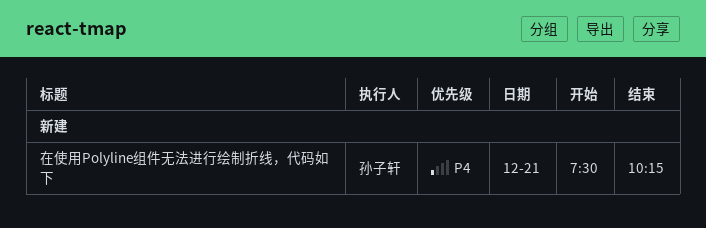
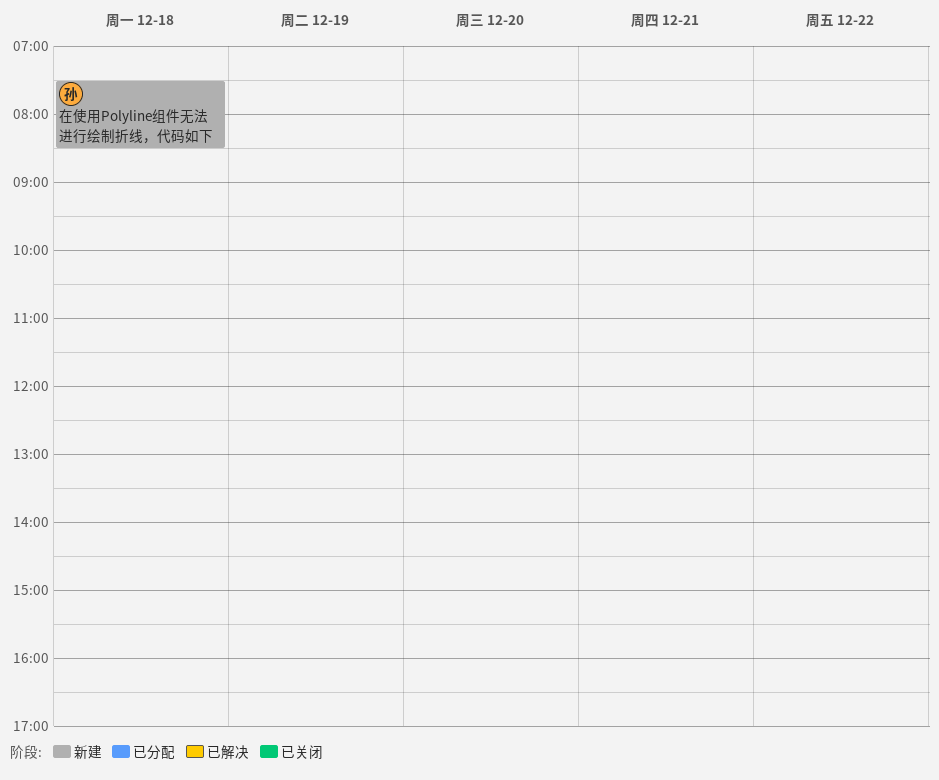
在使用Polyline组件无法进行绘制折线，代码如下, day: Dec 21 -> Dec 18
在使用Polyline组件无法进行绘制折线，代码如下, ends: 10:15 -> 08:30

